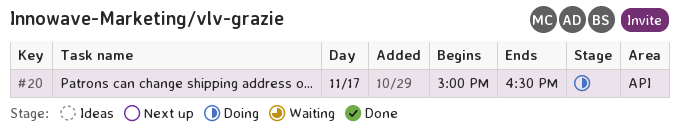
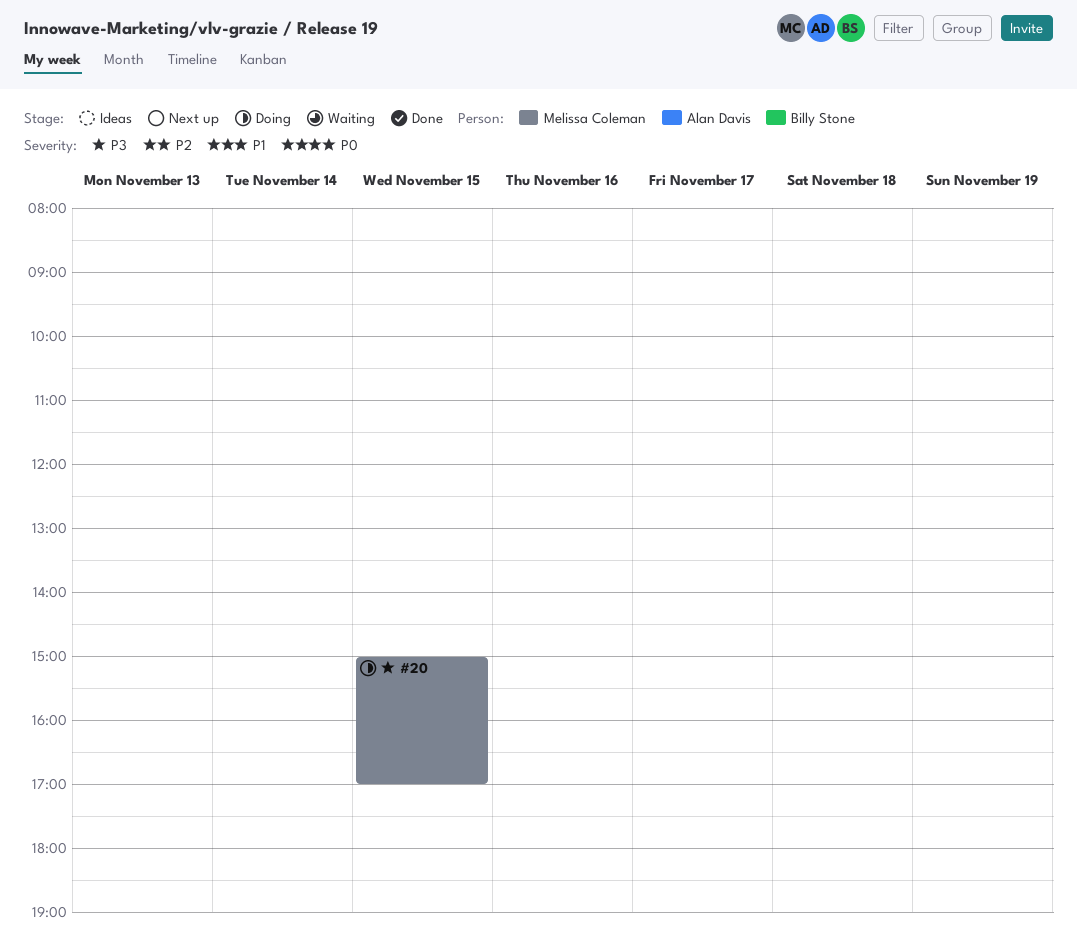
#20, day: Nov 17 -> Nov 15
#20, ends: 16:30 -> 17:00

